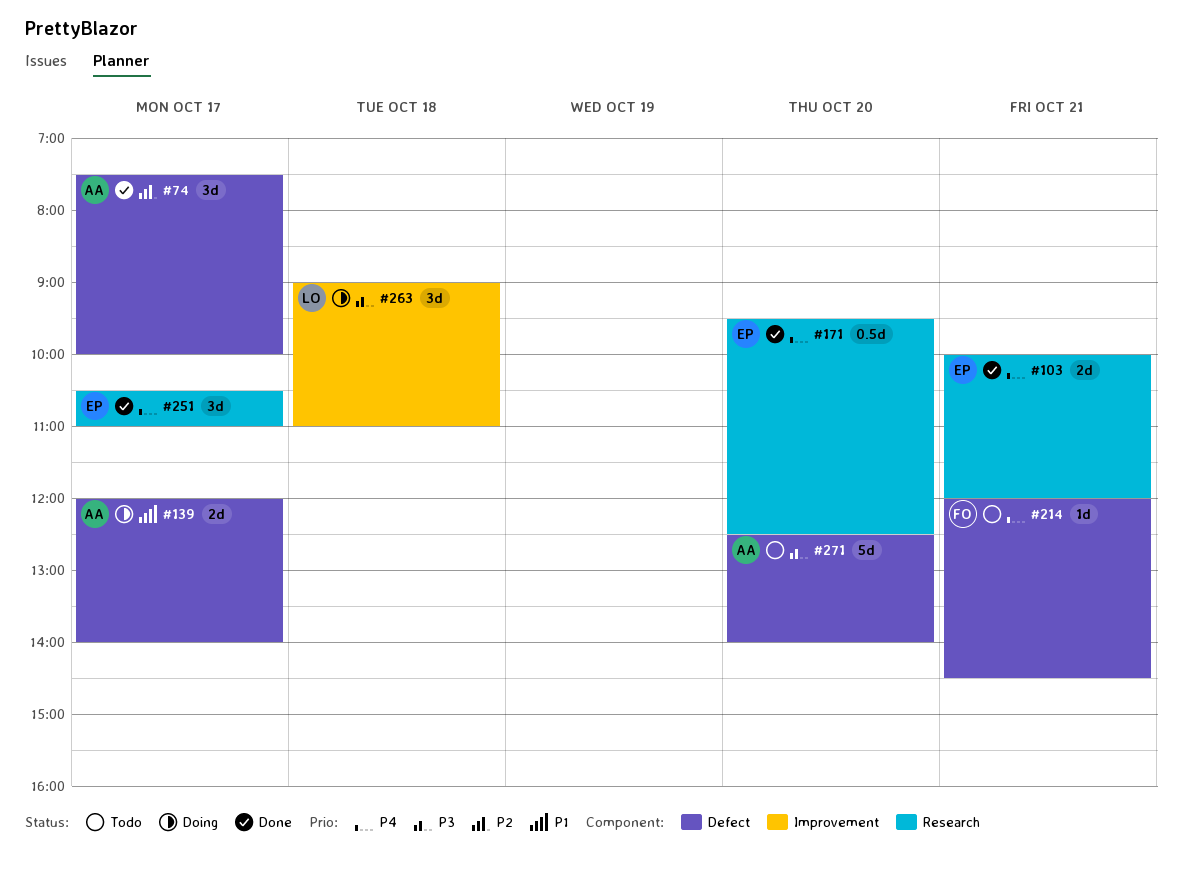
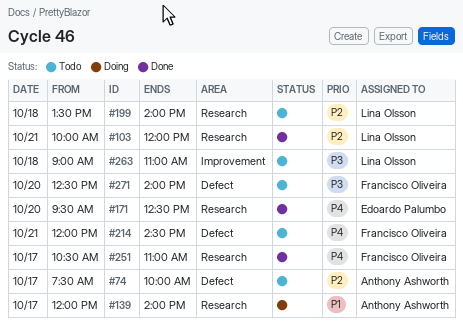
#74, status: Done -> Todo
#103, owner: Edoardo Palumbo -> Lina Olsson
#103, priority: P4 -> P2
#139, label: Defect -> Research
#199: none -> present
#251, owner: Edoardo Palumbo -> Francisco Oliveira
#263, status: Doing -> Todo
#271, owner: Anthony Ashworth -> Francisco Oliveira

